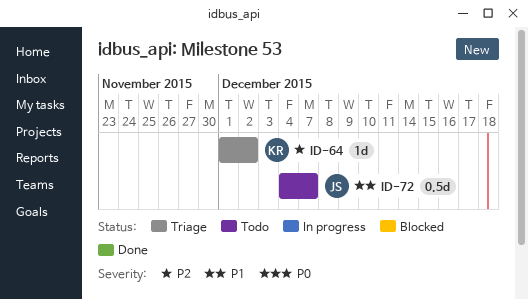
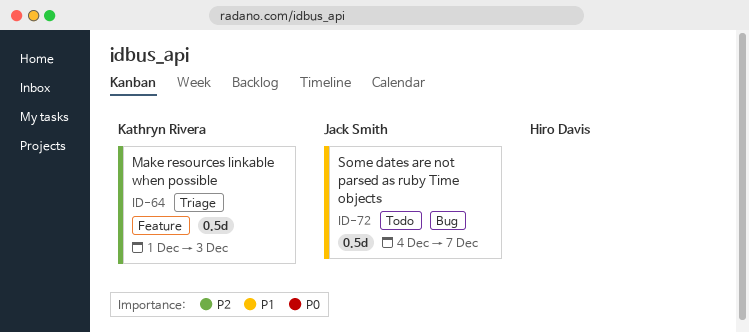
ID-64, estimate: 1d -> 0.5d
ID-64, due: Dec 2 -> Dec 3

